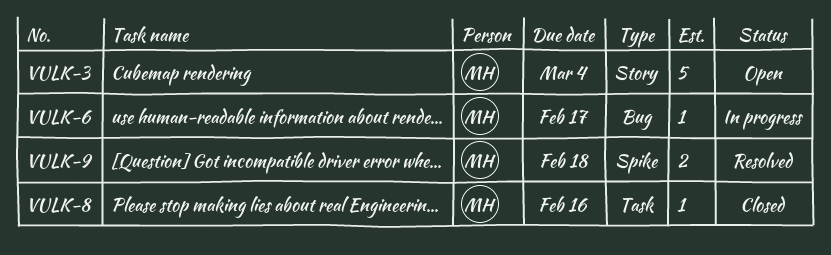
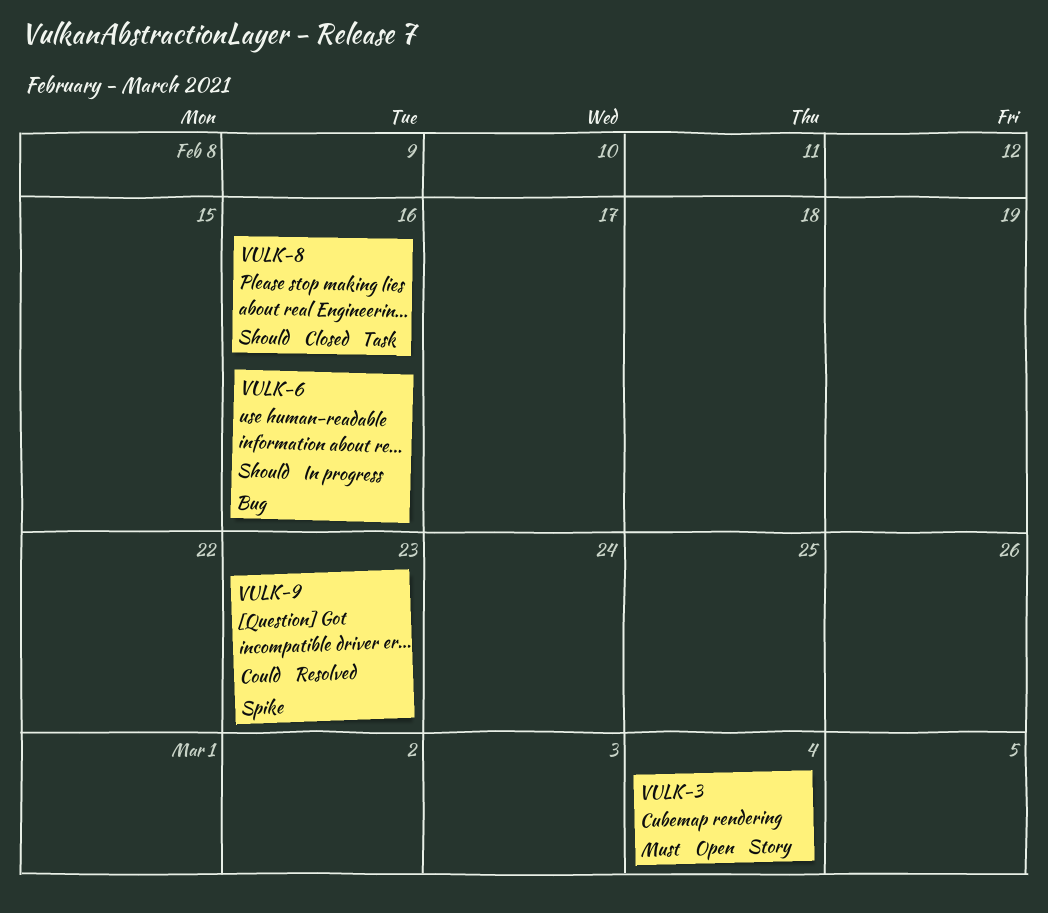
VULK-6, due: Feb 17 -> Feb 16
VULK-9, due: Feb 18 -> Feb 23

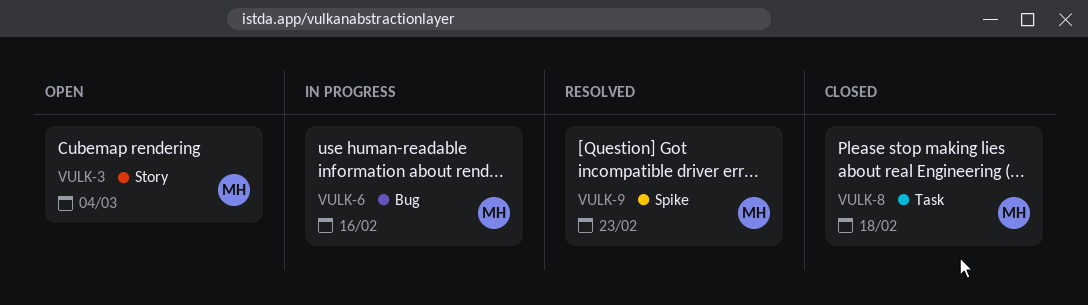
VULK-8, due: Feb 16 -> Feb 18

